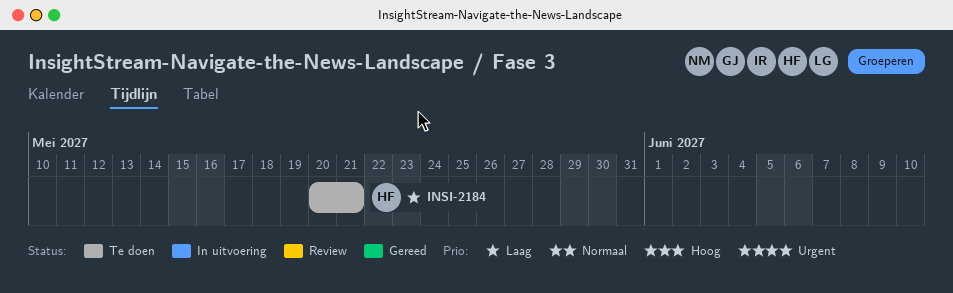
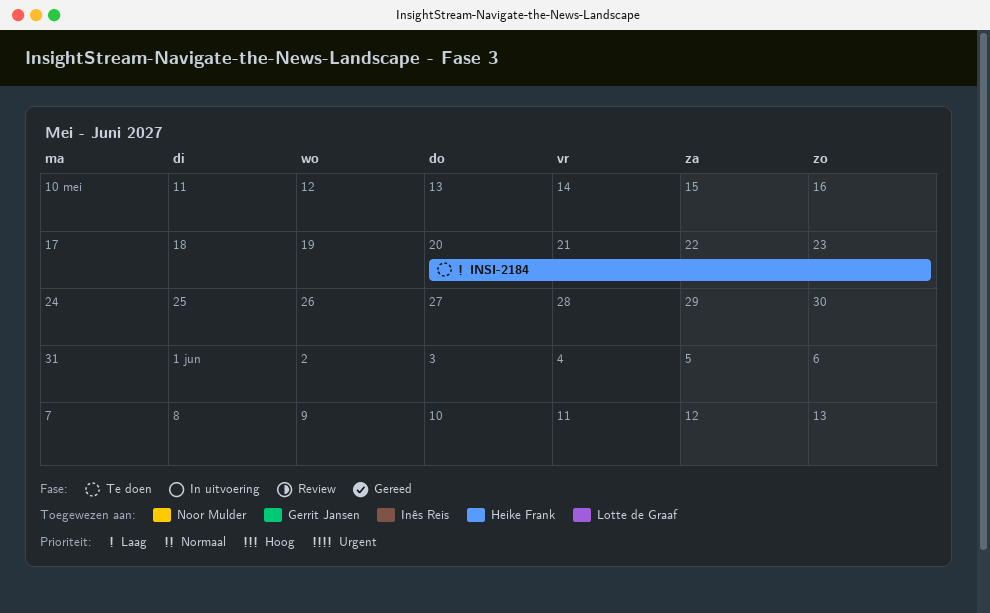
INSI-2184, due: May 21 -> May 23

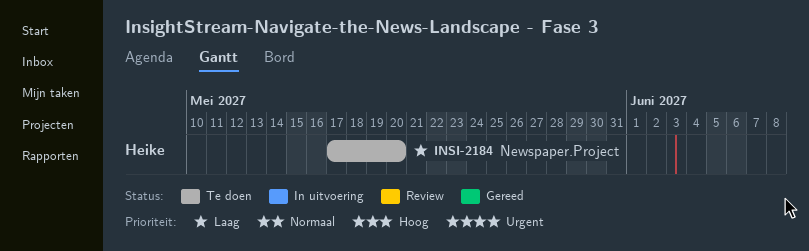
INSI-2184, start: May 20 -> May 17
INSI-2184, due: May 23 -> May 20

